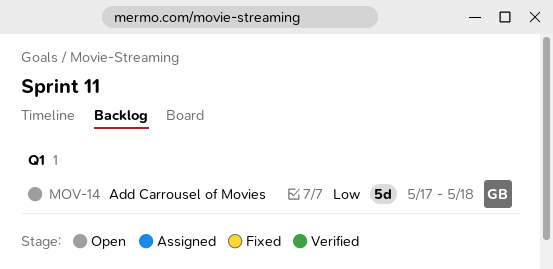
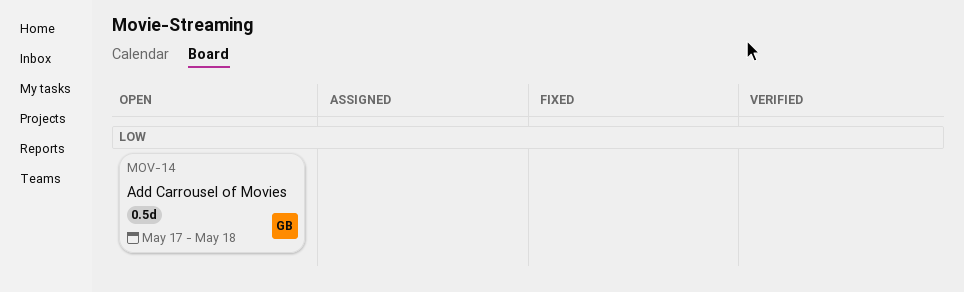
MOV-14, estimate: 5d -> 0.5d

